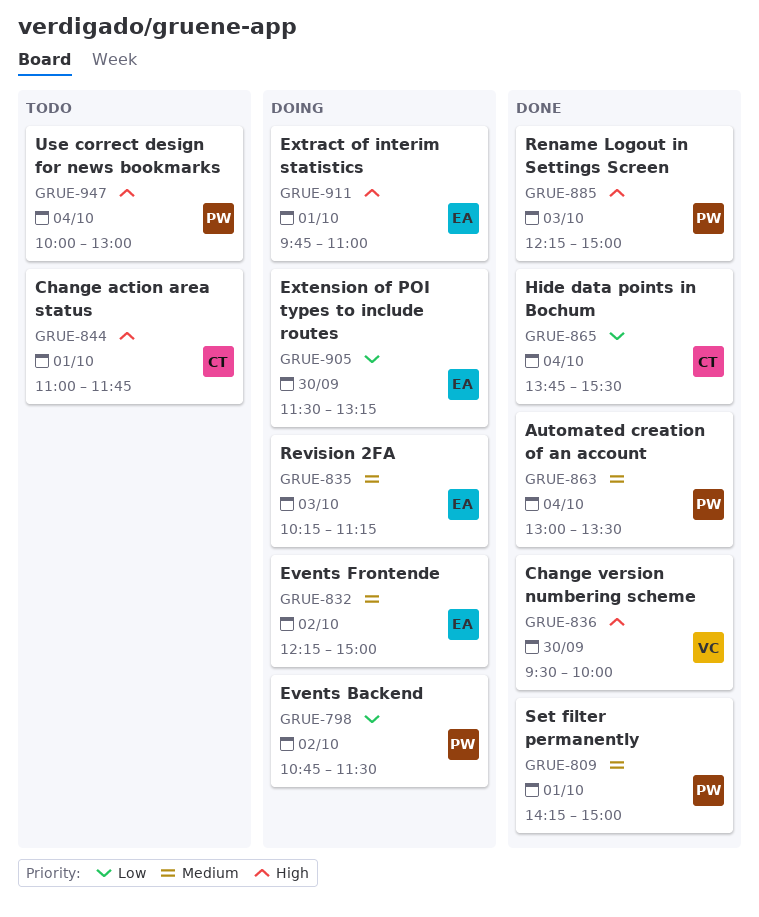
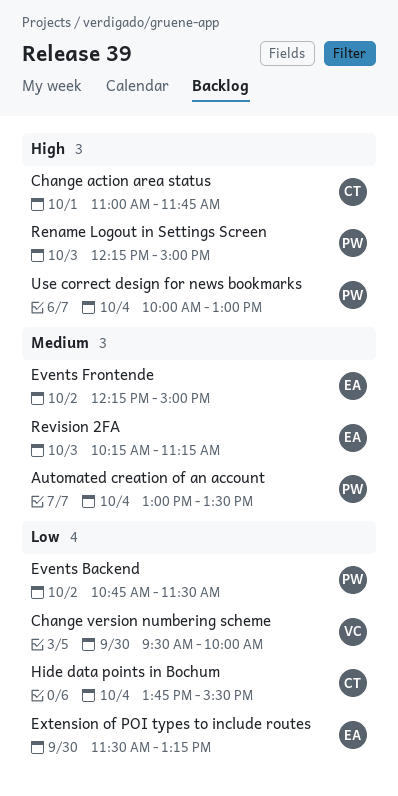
Change version numbering scheme, priority: High -> Low
Extract of interim statistics: present -> none
Set filter permanently: present -> none

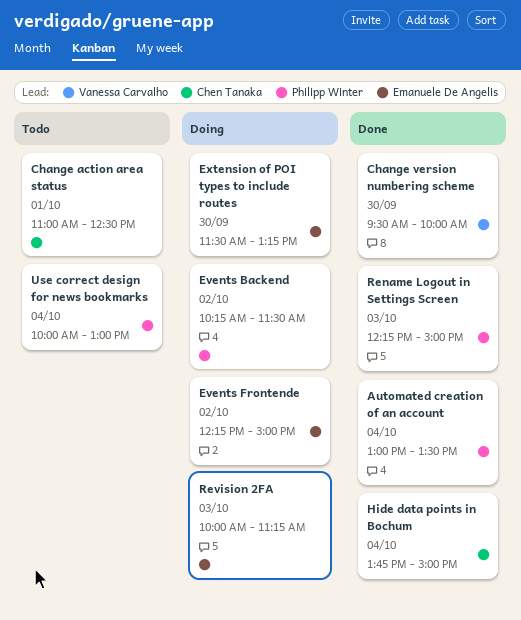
Change action area status, ends: 11:45 -> 12:30
Events Backend, begins: 10:45 -> 10:15
Hide data points in Bochum, ends: 15:30 -> 15:00
Revision 2FA, begins: 10:15 -> 10:00

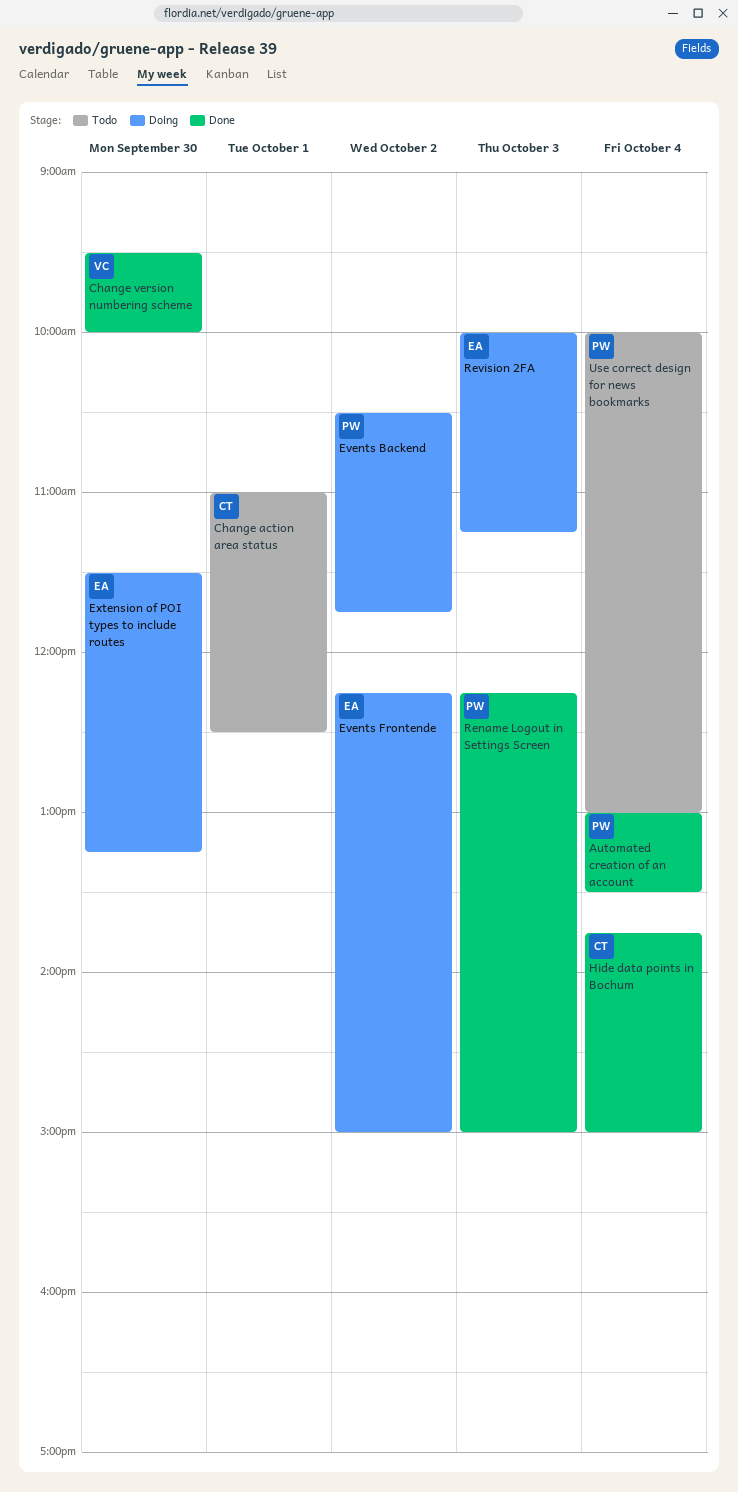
Events Backend, begins: 10:15 -> 10:30
Events Backend, ends: 11:30 -> 11:45

